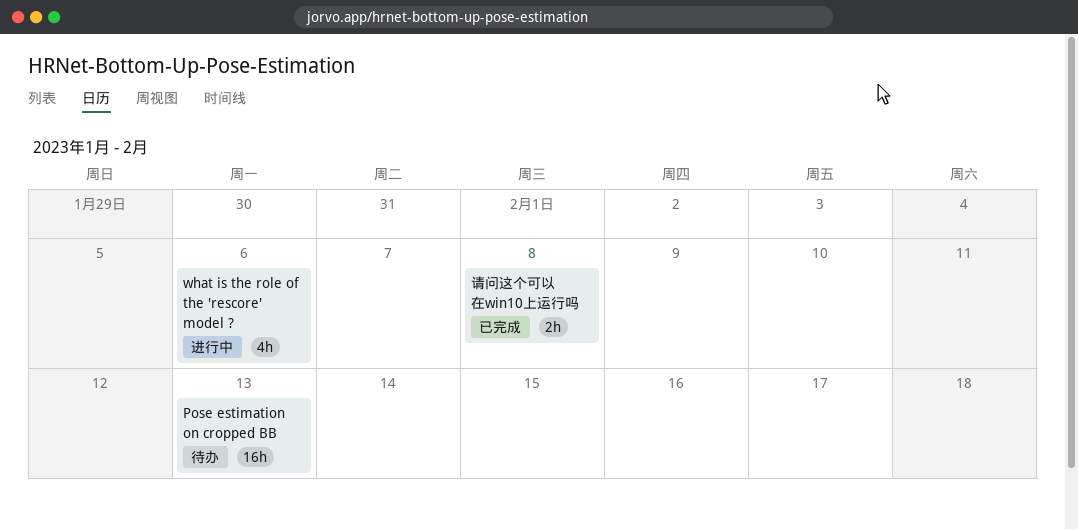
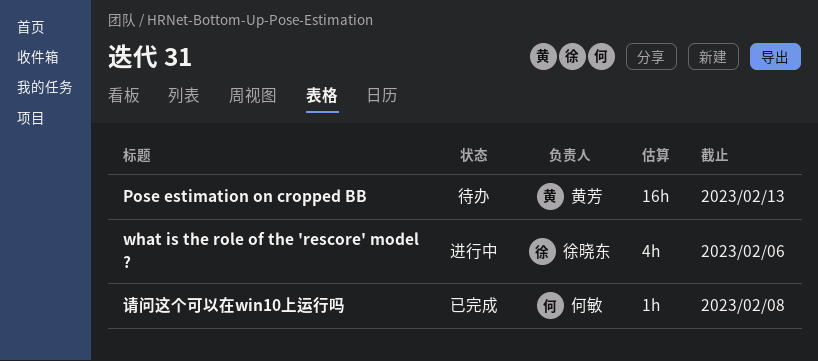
请问这个可以在win10上运行吗, estimate: 2h -> 1h

